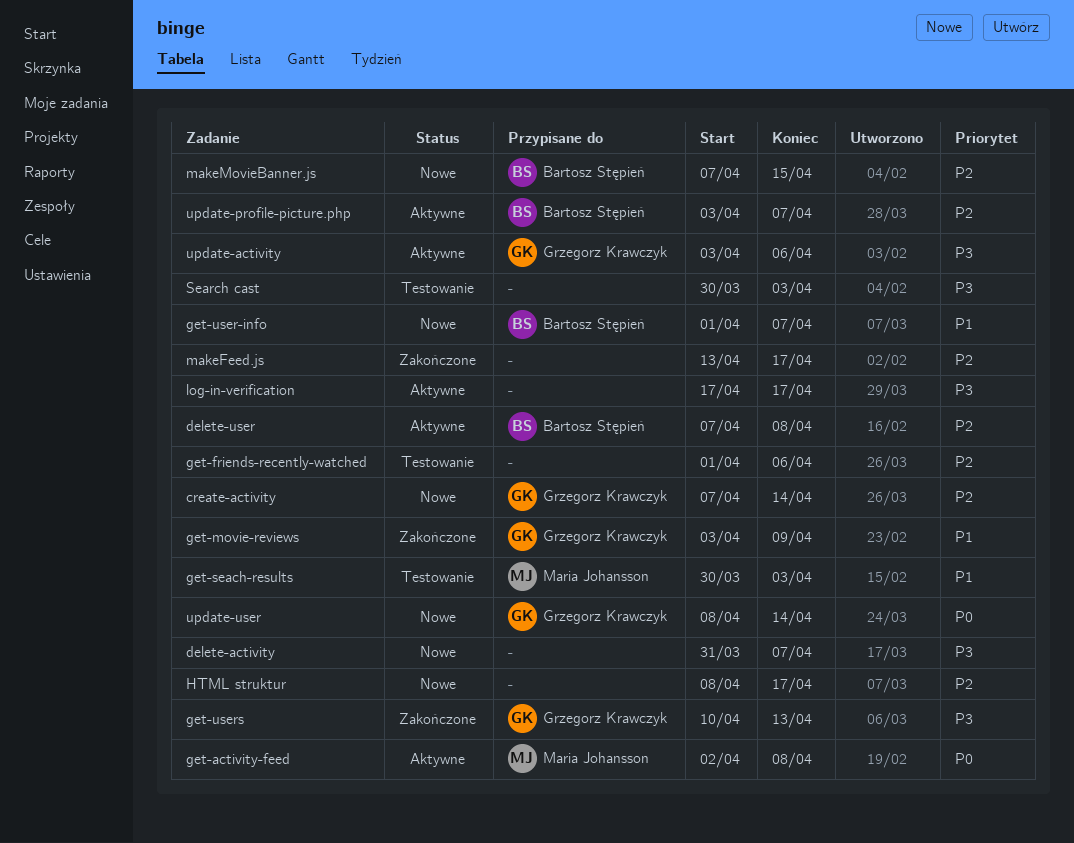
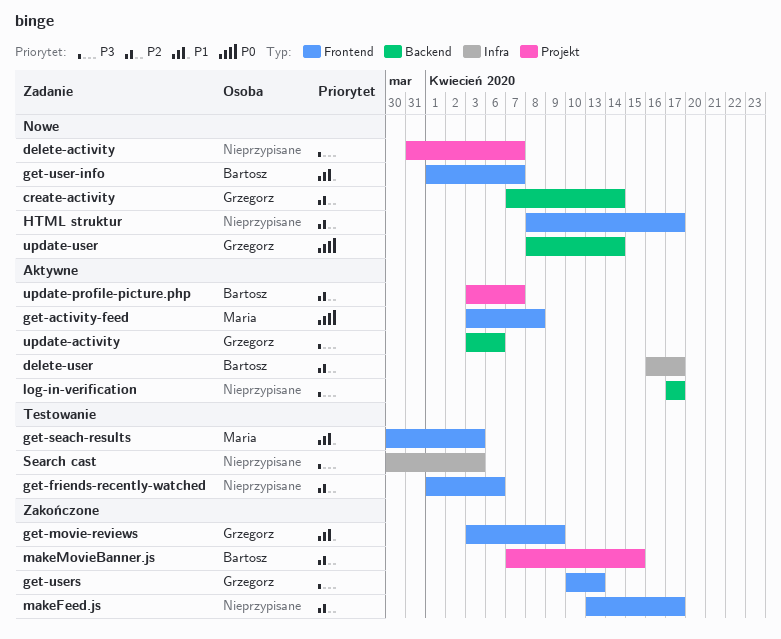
delete-user, start: Apr 7 -> Apr 16
delete-user, due: Apr 8 -> Apr 17
get-activity-feed, start: Apr 2 -> Apr 3
makeMovieBanner.js, status: Nowe -> Zakończone

